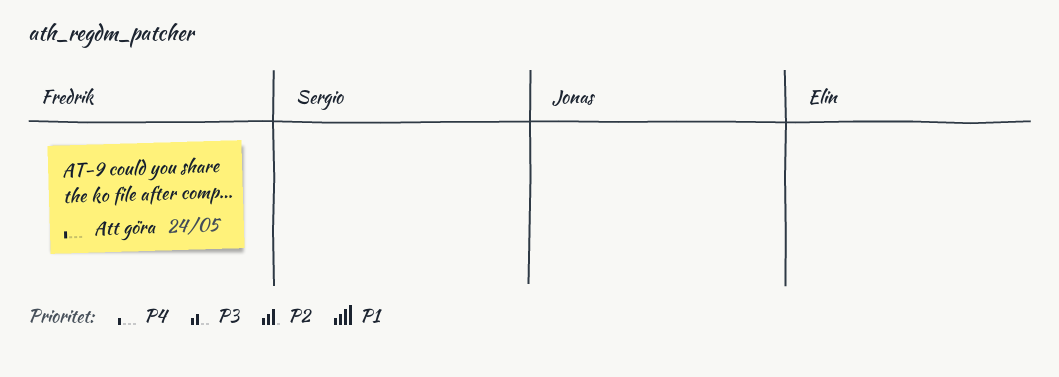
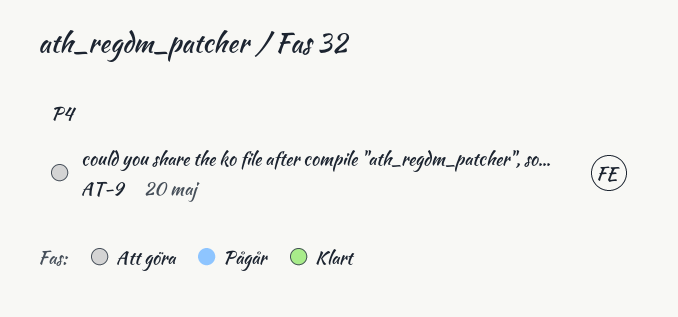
AT-9, due: May 24 -> May 20

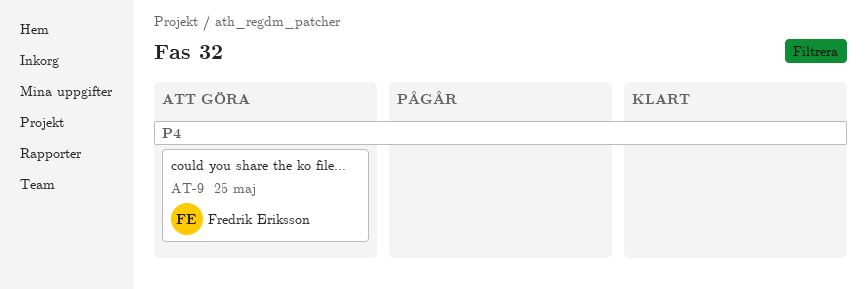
AT-9, due: May 20 -> May 25

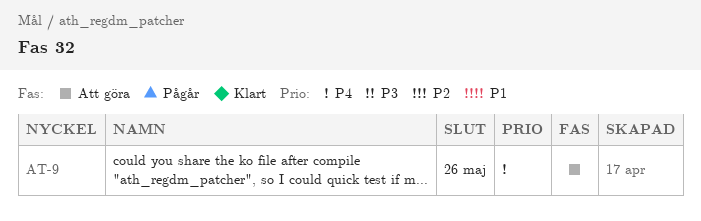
AT-9, due: May 25 -> May 26

